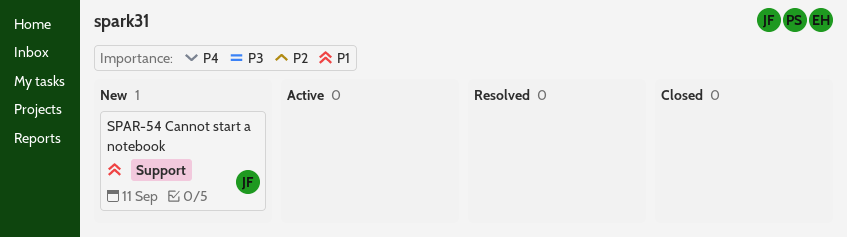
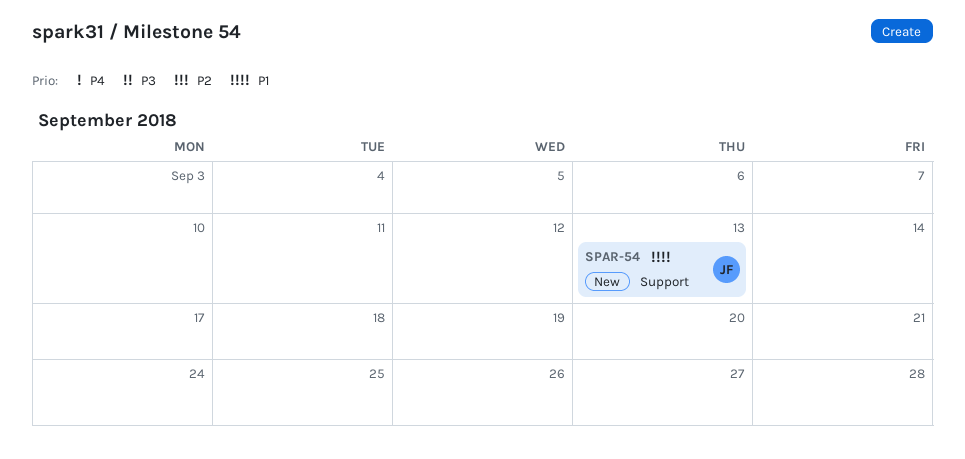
SPAR-54, due: Sep 11 -> Sep 13

